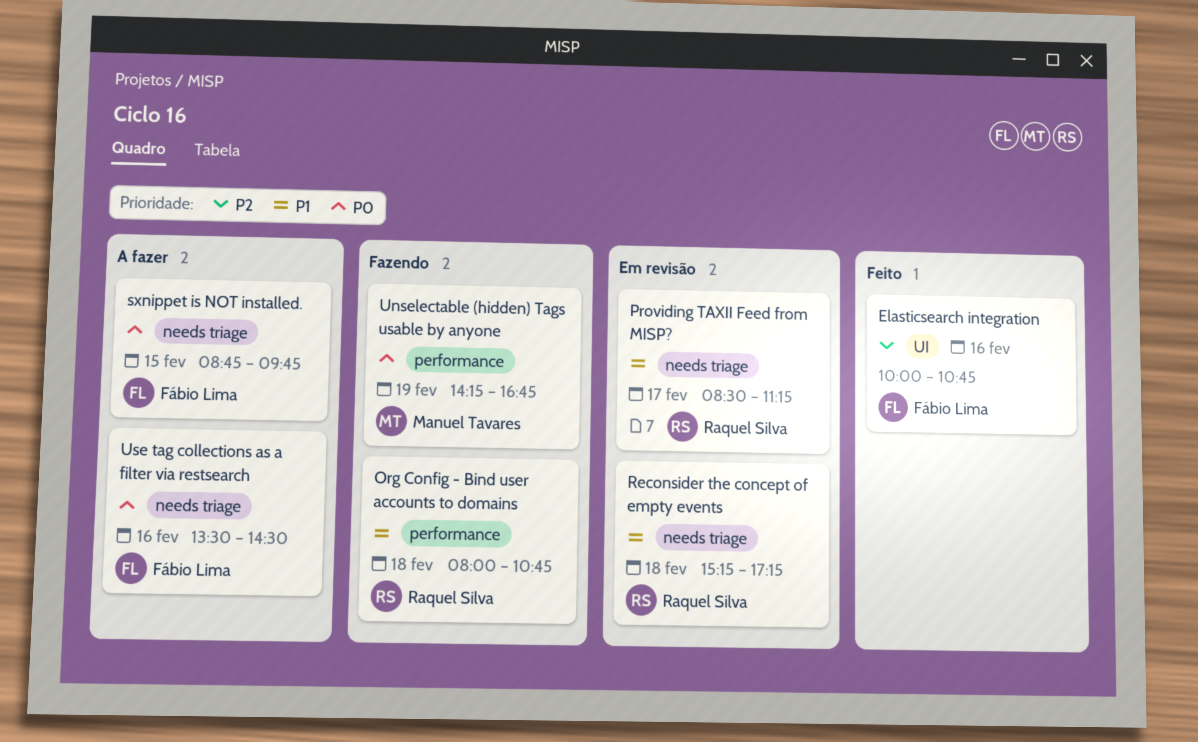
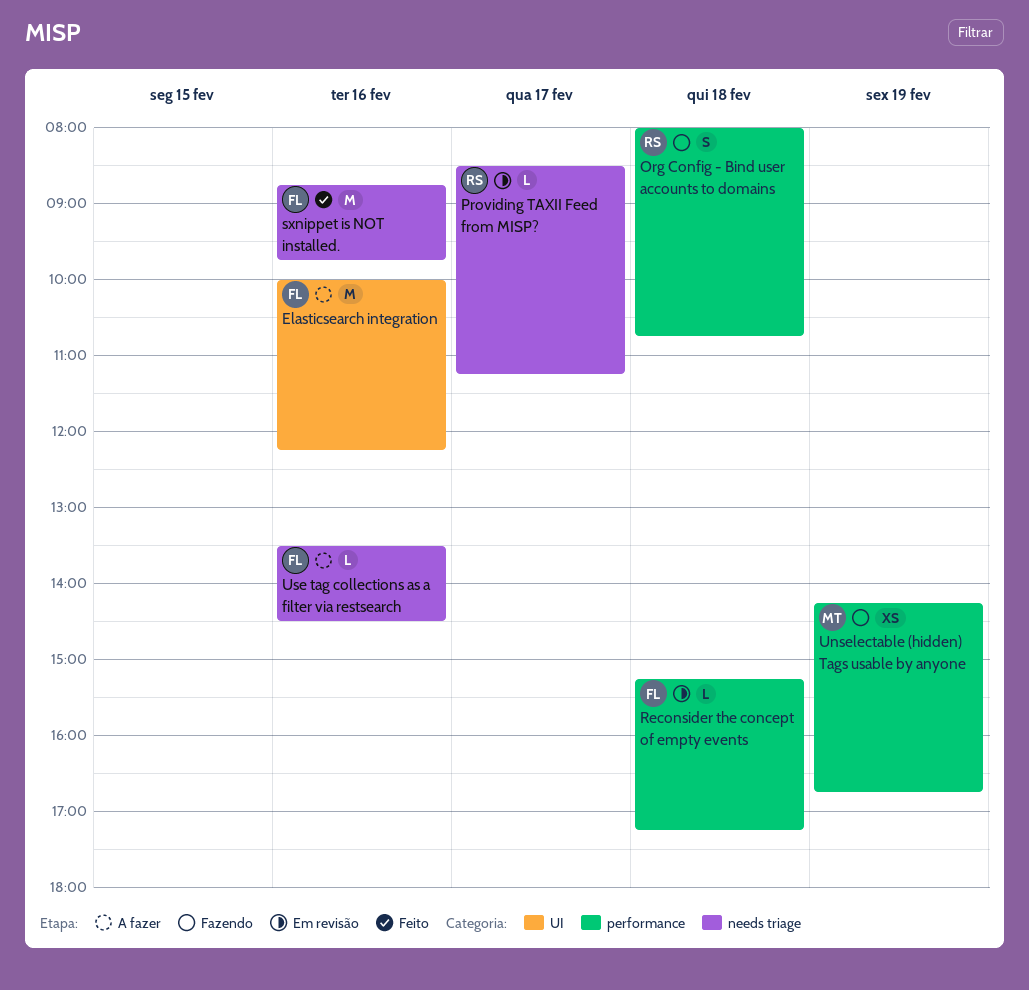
Elasticsearch integration, status: Feito -> A fazer
Elasticsearch integration, ends: 10:45 -> 12:15
Reconsider the concept of empty events, owner: Raquel Silva -> Fábio Lima
Reconsider the concept of empty events, label: needs triage -> performance
sxnippet is NOT installed., status: A fazer -> Feito
sxnippet is NOT installed., day: Feb 15 -> Feb 16

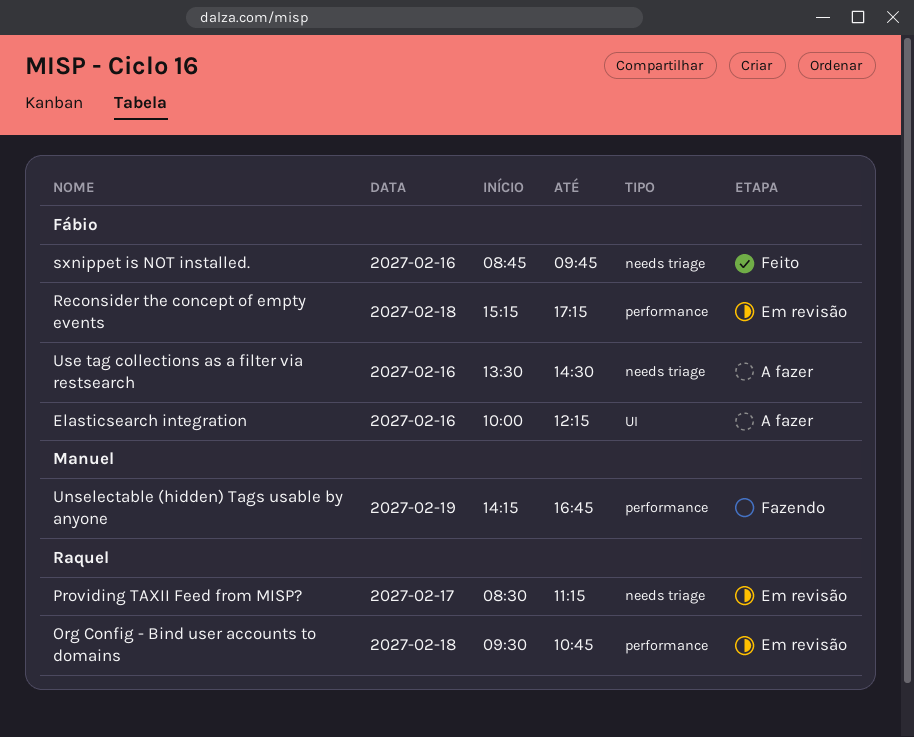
Org Config - Bind user accounts to domains, status: Fazendo -> Em revisão
Org Config - Bind user accounts to domains, begins: 08:00 -> 09:30

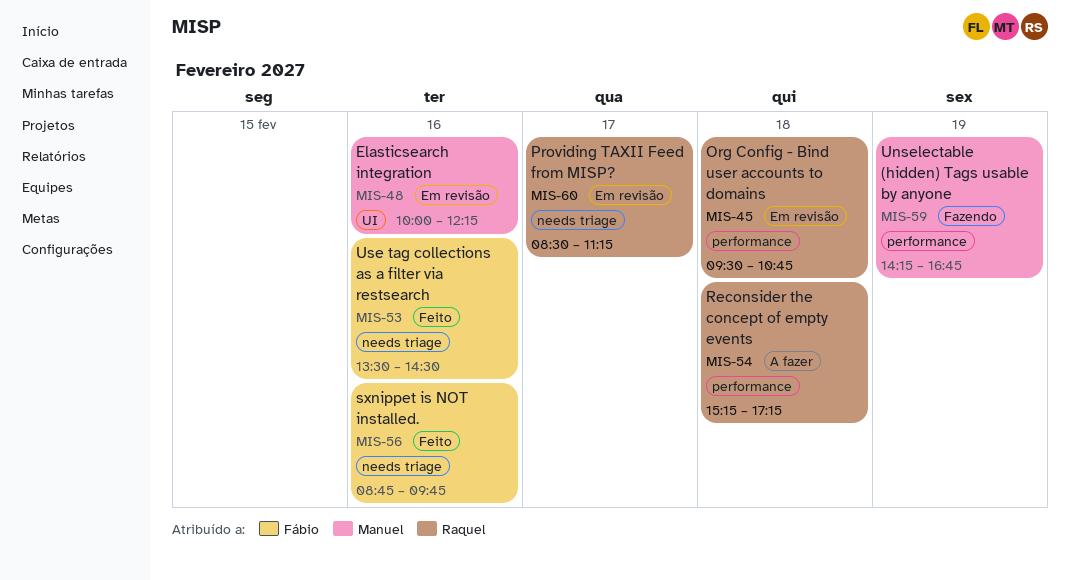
Elasticsearch integration, status: A fazer -> Em revisão
Elasticsearch integration, owner: Fábio -> Manuel
Reconsider the concept of empty events, status: Em revisão -> A fazer
Reconsider the concept of empty events, owner: Fábio -> Raquel
Use tag collections as a filter via restsearch, status: A fazer -> Feito

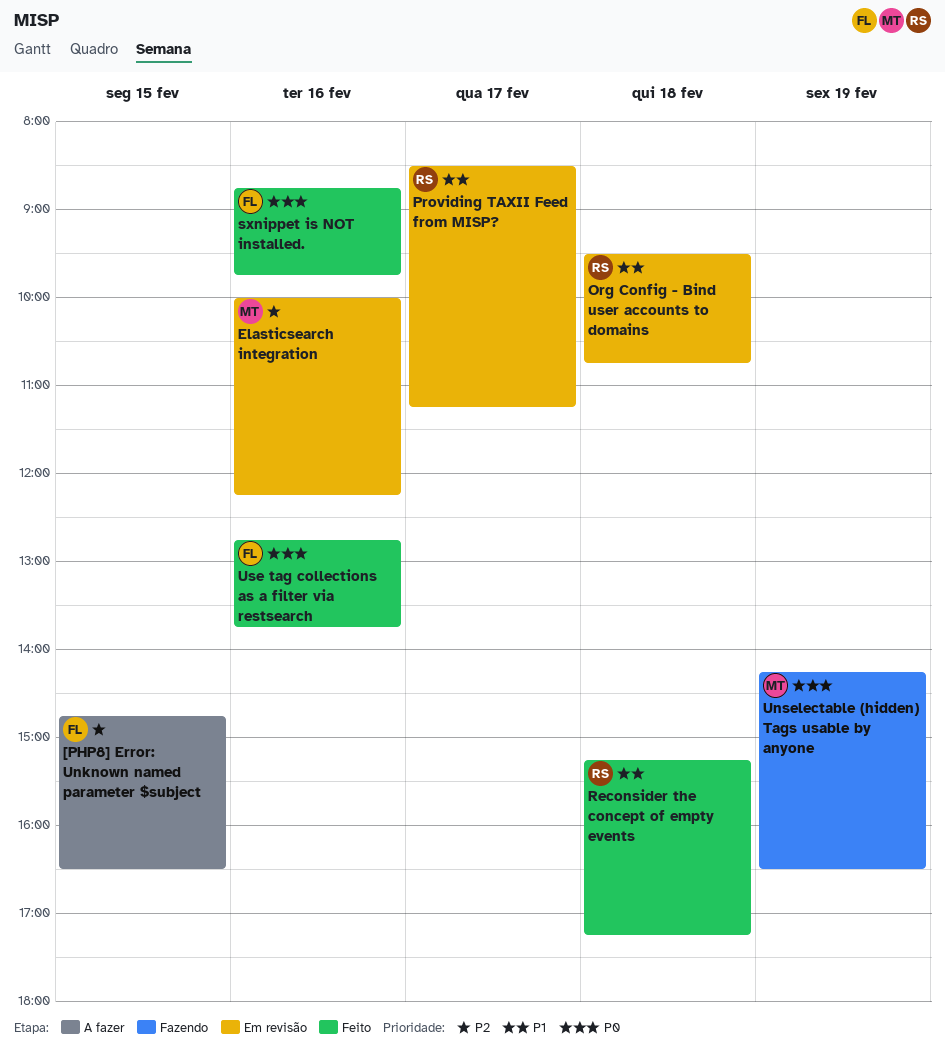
[PHP8] Error: Unknown named parameter $subject: none -> present
Reconsider the concept of empty events, status: A fazer -> Feito
Unselectable (hidden) Tags usable by anyone, ends: 16:45 -> 16:30
Use tag collections as a filter via restsearch, begins: 13:30 -> 12:45
Use tag collections as a filter via restsearch, ends: 14:30 -> 13:45

